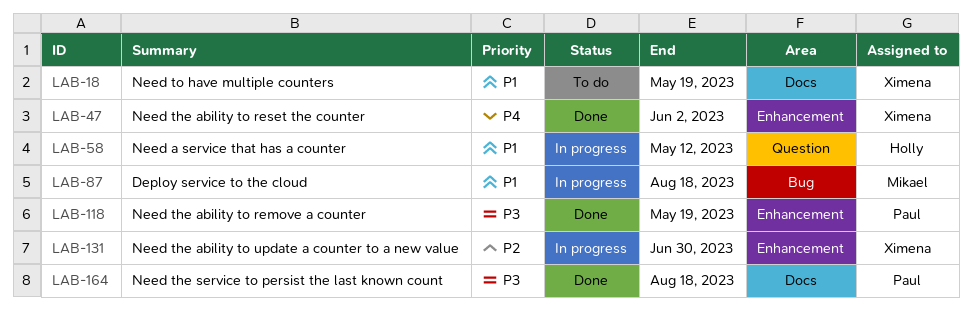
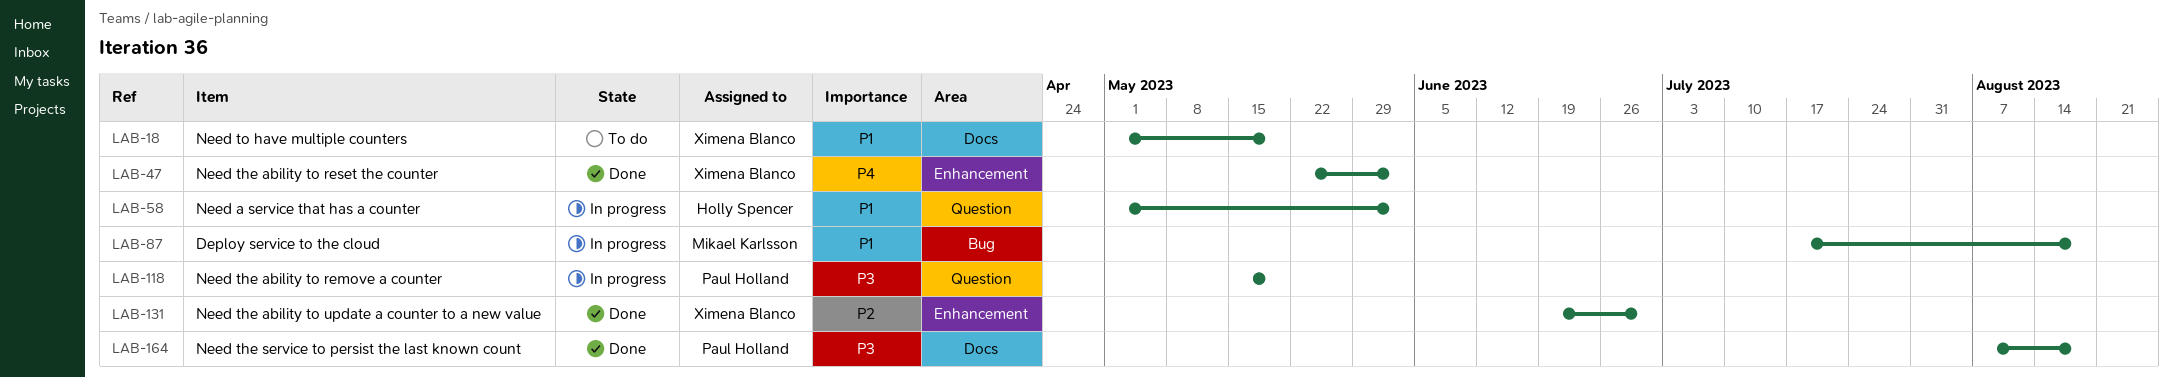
LAB-58, due: May 12 -> Jun 2
LAB-118, status: Done -> In progress
LAB-118, label: Enhancement -> Question
LAB-131, status: In progress -> Done

